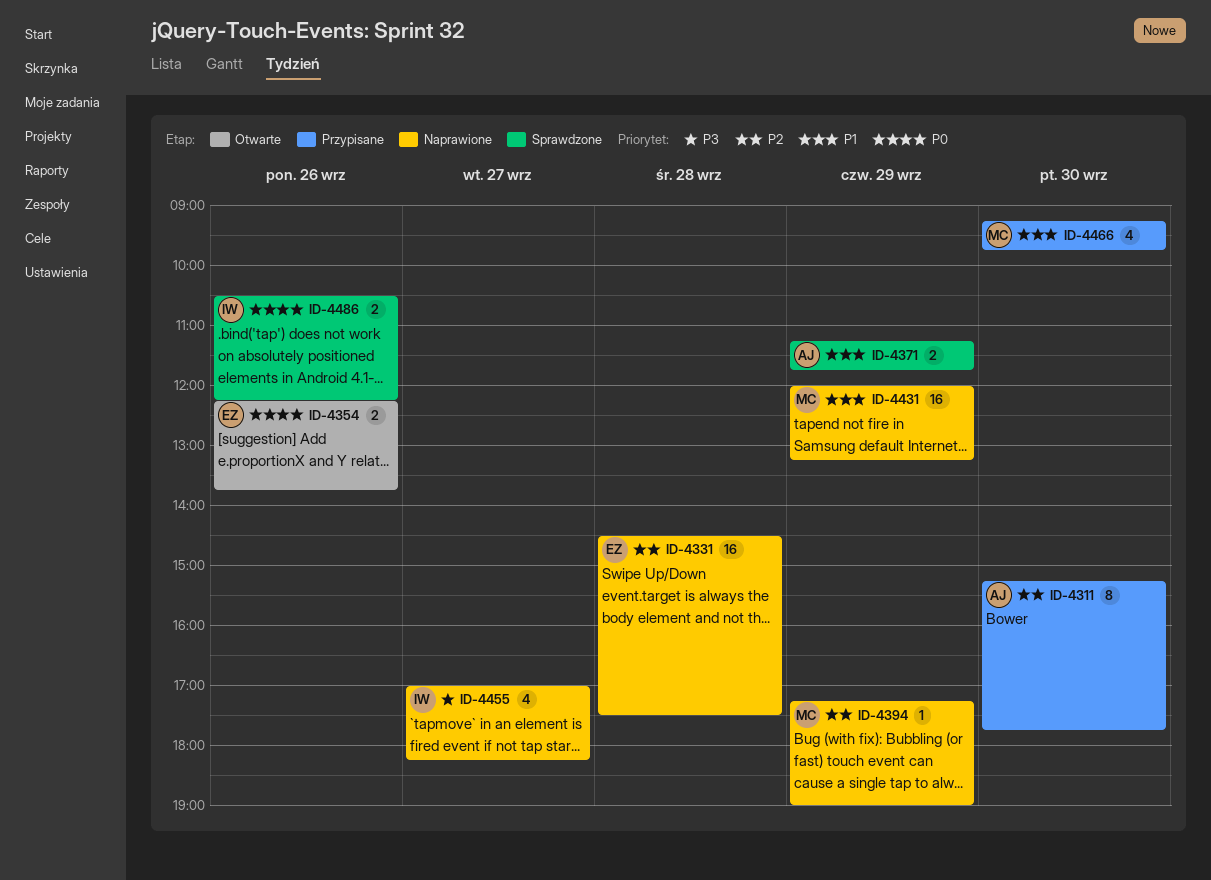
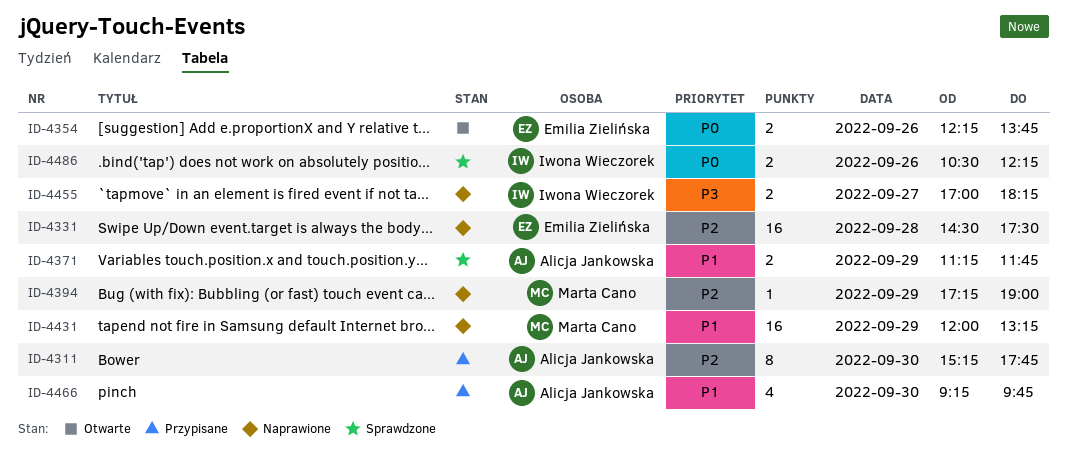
ID-4455, estimate: 4 -> 2
ID-4466, owner: Marta Cano -> Alicja Jankowska

